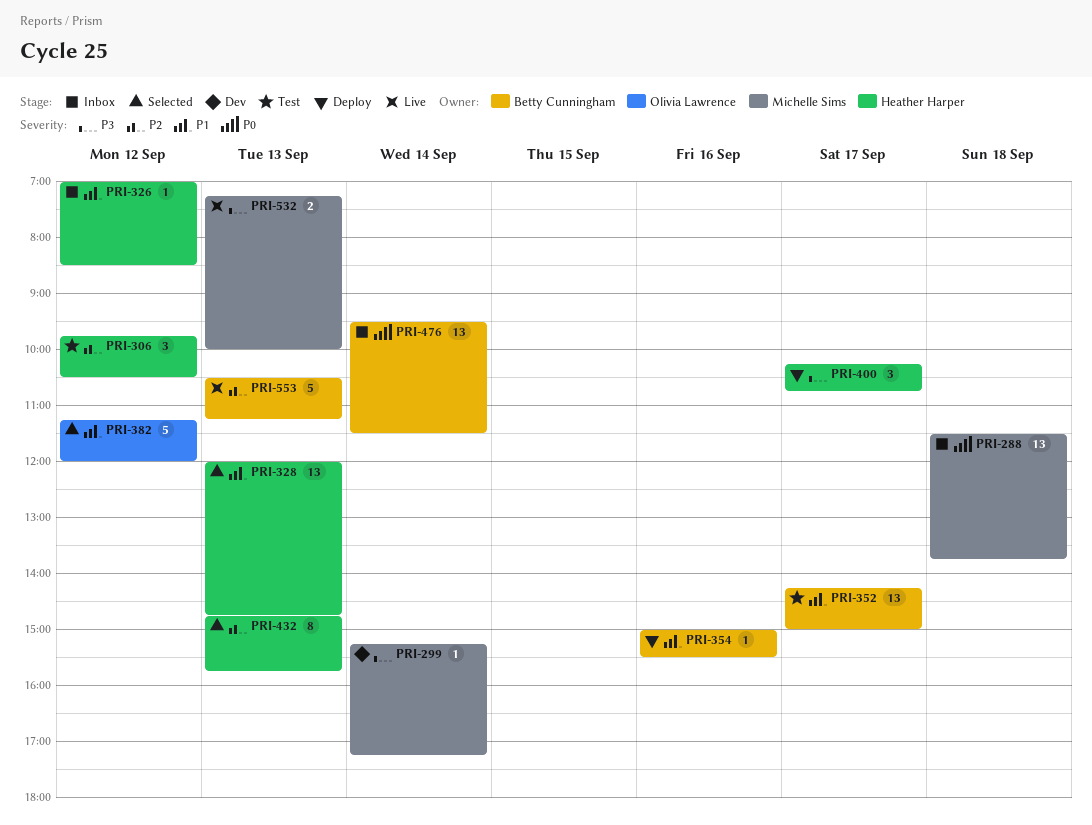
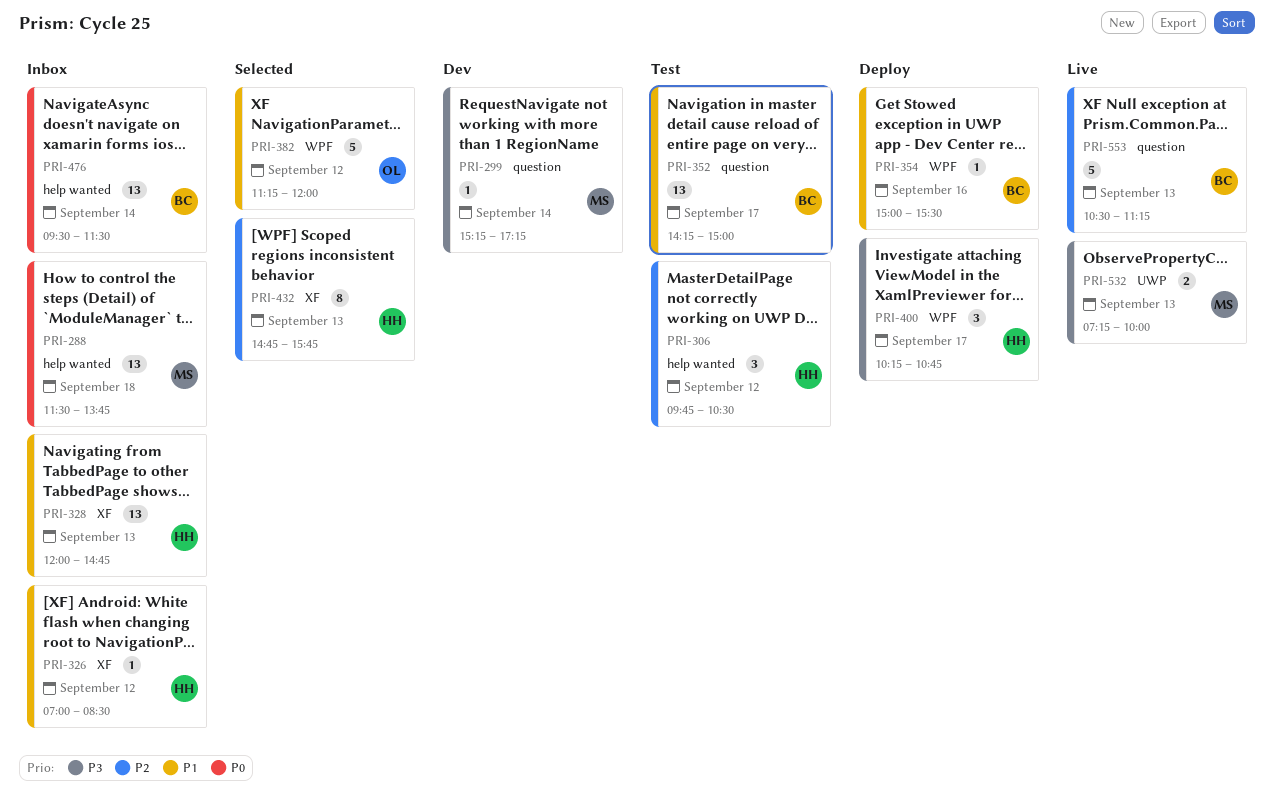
PRI-328, status: Selected -> Inbox

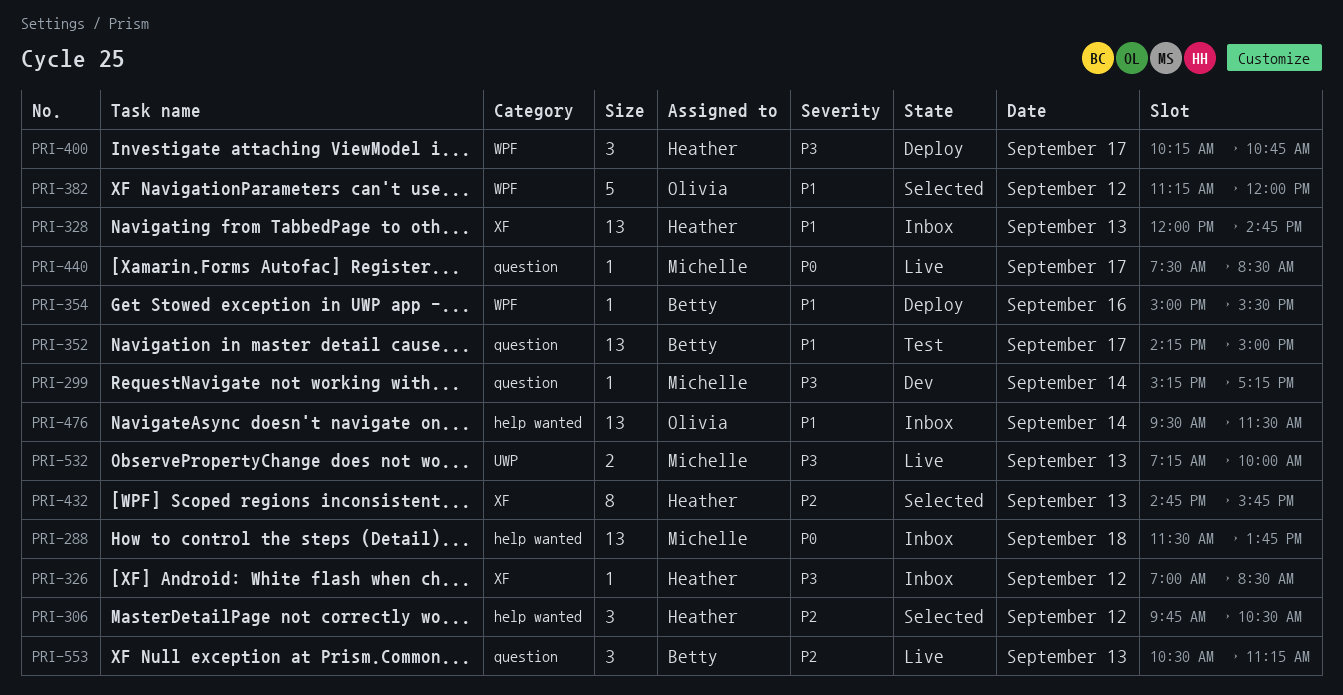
PRI-306, status: Test -> Selected
PRI-326, priority: P1 -> P3
PRI-440: none -> present
PRI-476, owner: Betty -> Olivia
PRI-476, priority: P0 -> P1
PRI-553, estimate: 5 -> 3

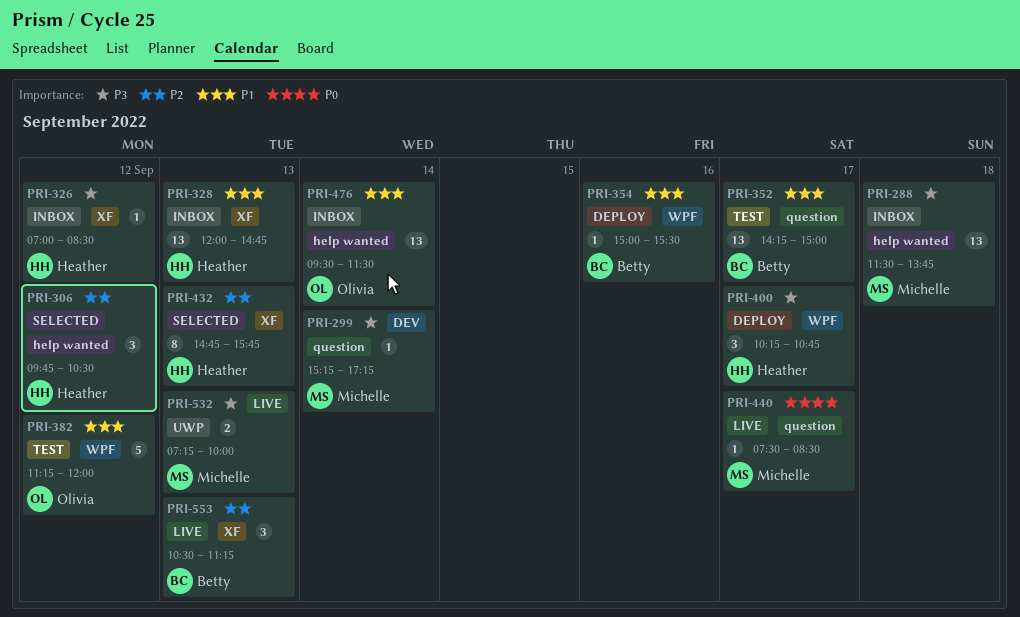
PRI-288, priority: P0 -> P3
PRI-382, status: Selected -> Test
PRI-553, label: question -> XF

